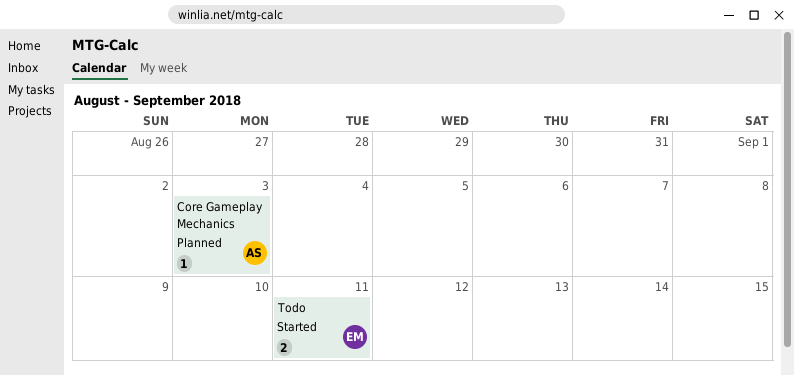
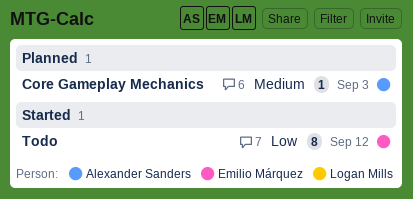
Todo, estimate: 2 -> 8
Todo, due: Sep 11 -> Sep 12

